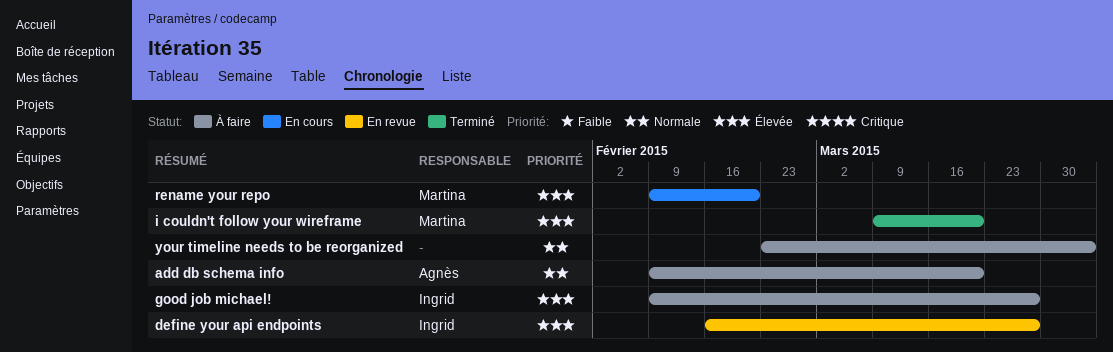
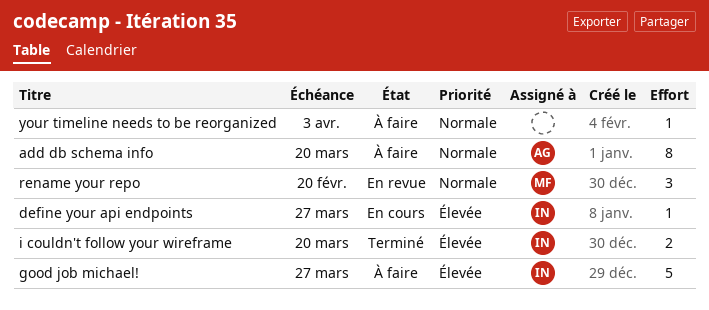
define your api endpoints, status: En revue -> En cours
i couldn't follow your wireframe, owner: Martina -> Ingrid
rename your repo, status: En cours -> En revue
rename your repo, priority: Élevée -> Normale

